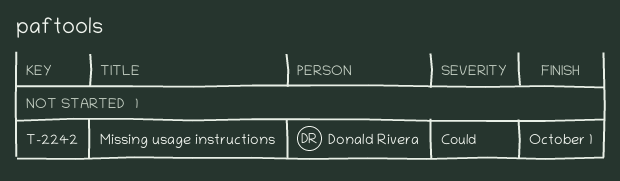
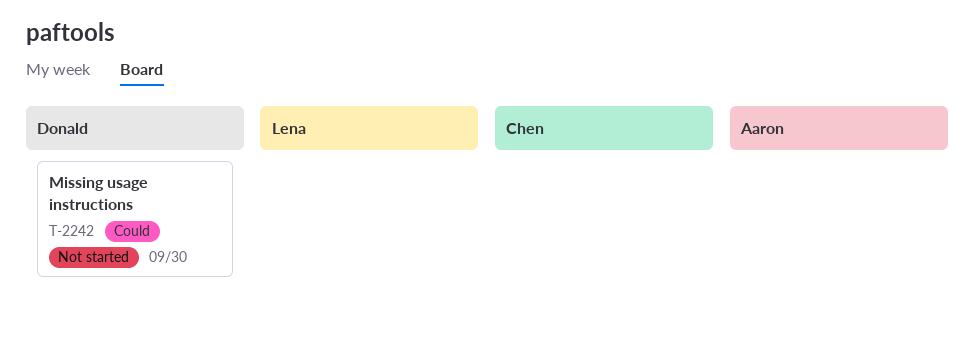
T-2242, due: Oct 1 -> Sep 30

